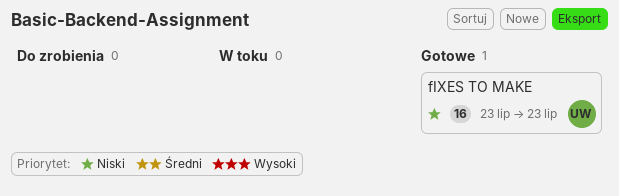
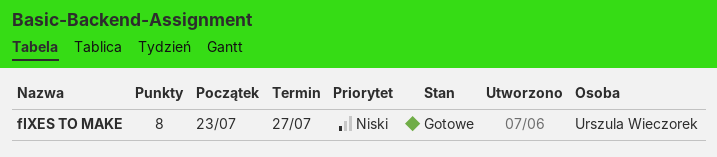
fIXES TO MAKE, estimate: 16 -> 8
fIXES TO MAKE, due: Jul 23 -> Jul 27

